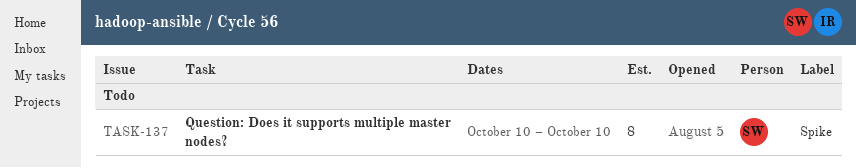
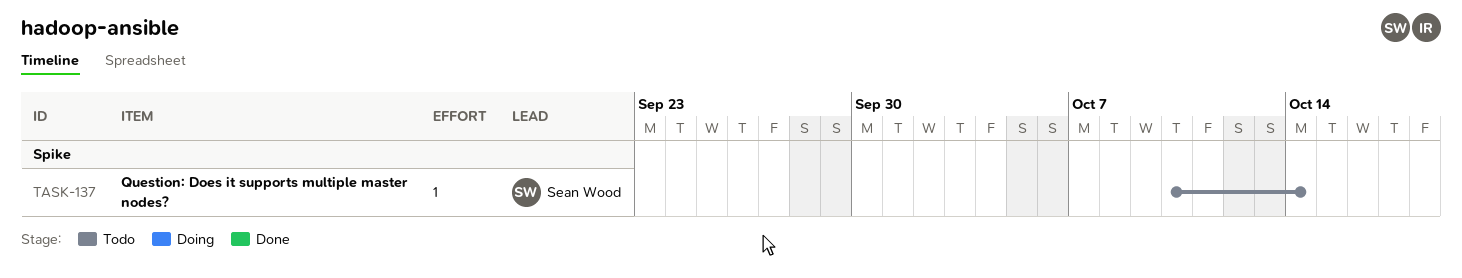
TASK-137, estimate: 8 -> 1
TASK-137, due: Oct 10 -> Oct 14

